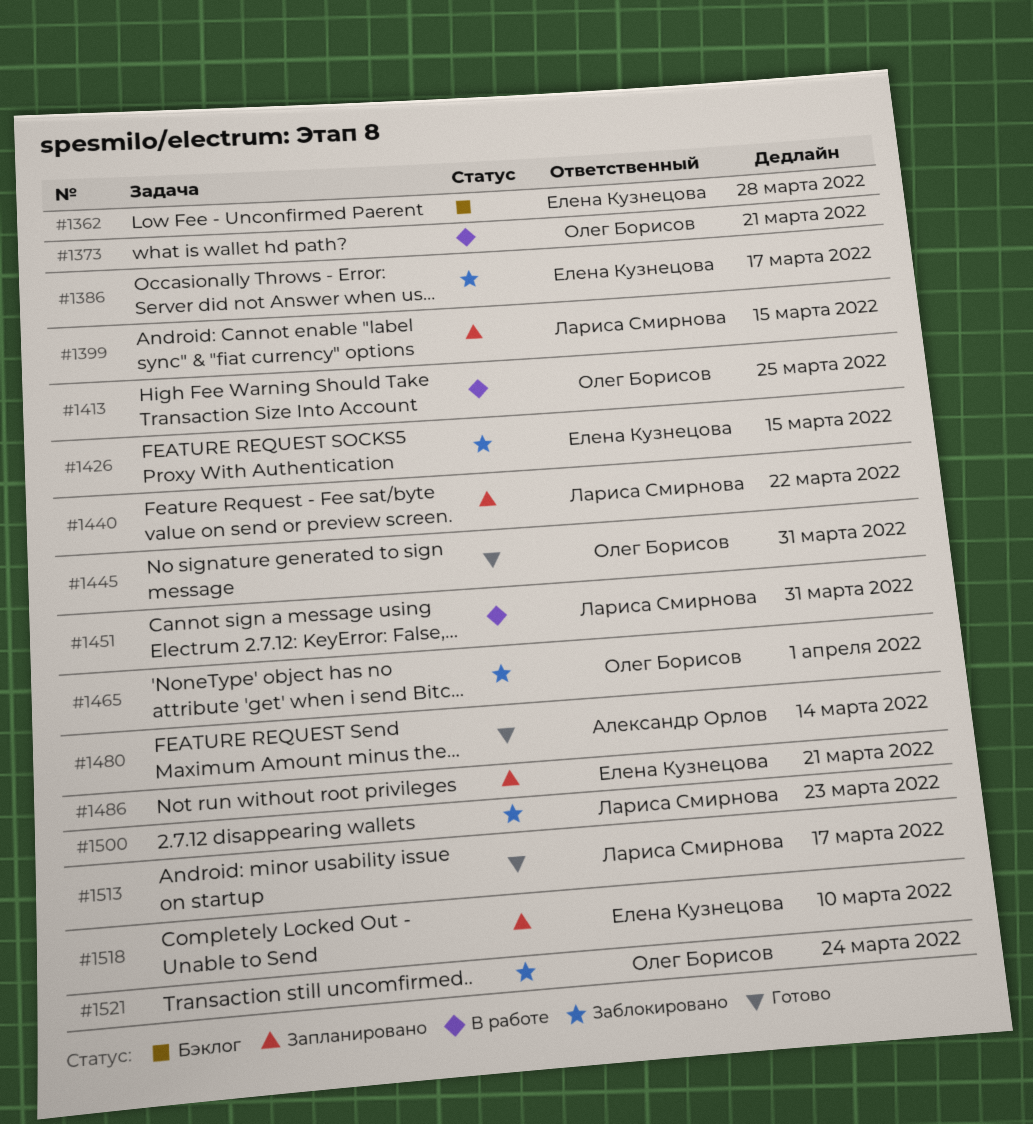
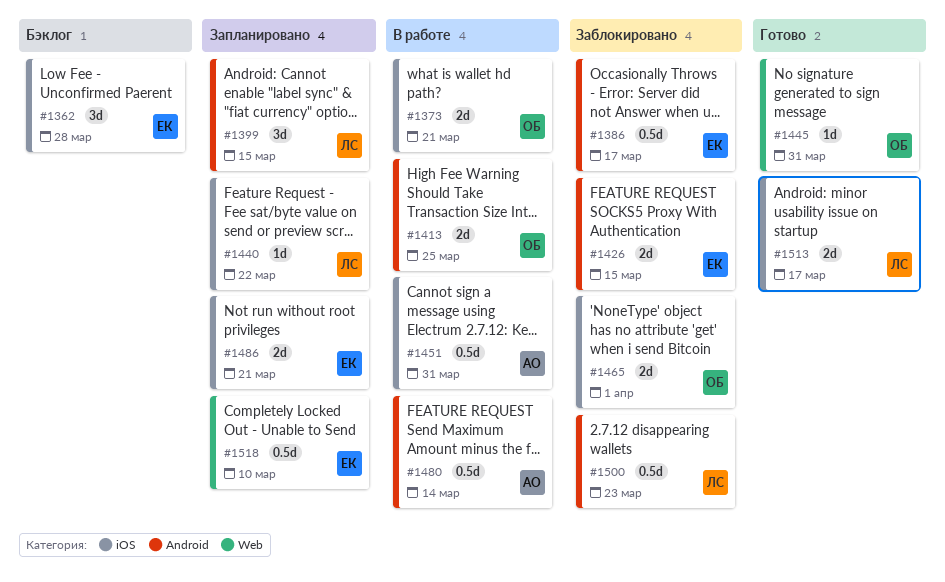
#1451, owner: Лариса Смирнова -> Александр Орлов
#1480, status: Готово -> В работе
#1521: present -> none

